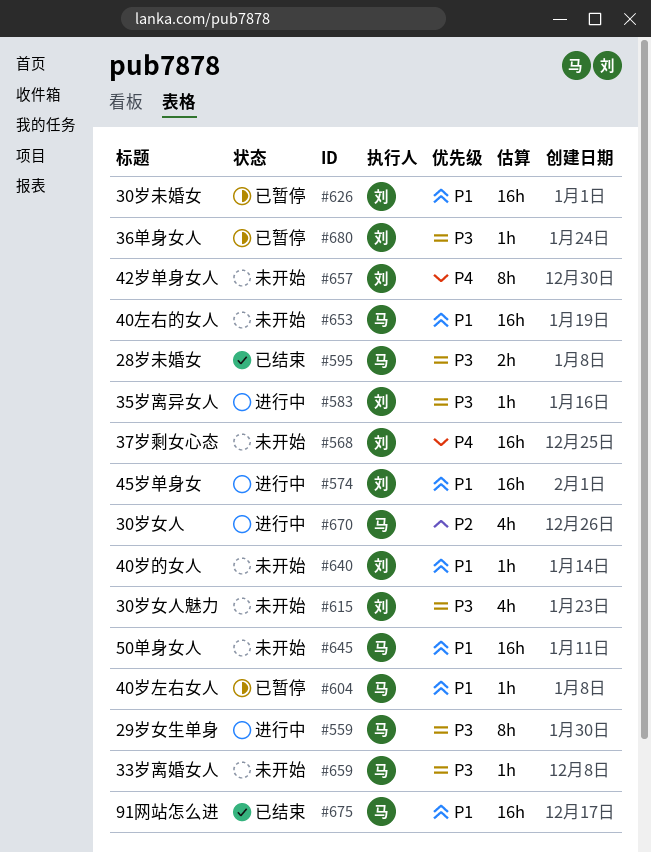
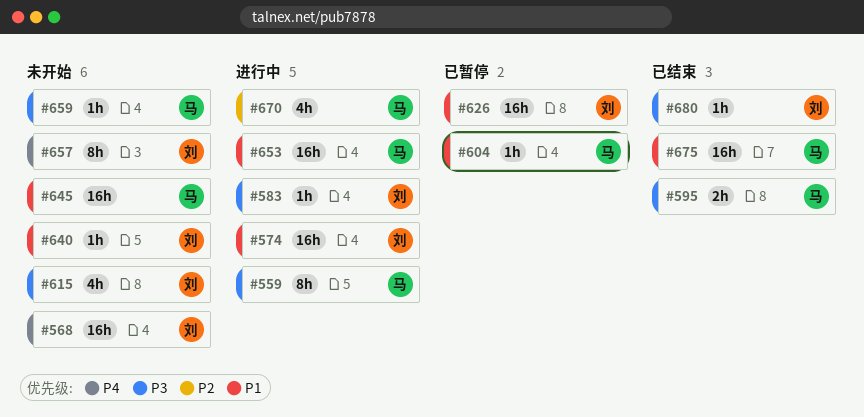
#653, status: 未开始 -> 进行中
#680, status: 已暂停 -> 已结束

